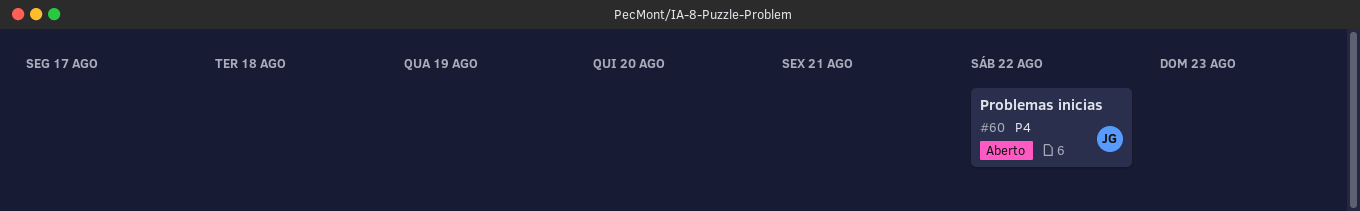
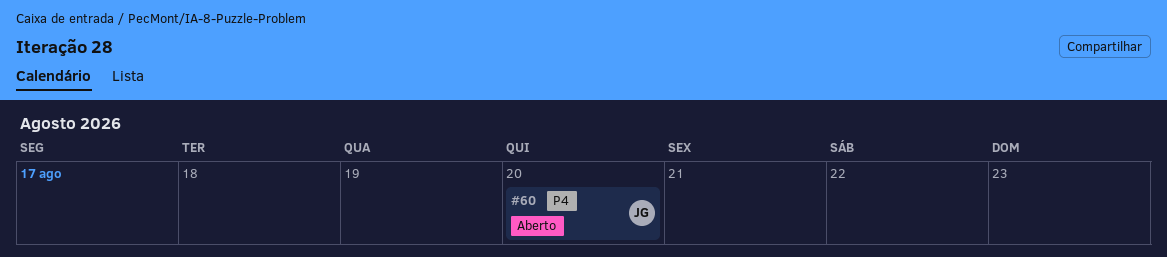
#60, due: Aug 22 -> Aug 20

